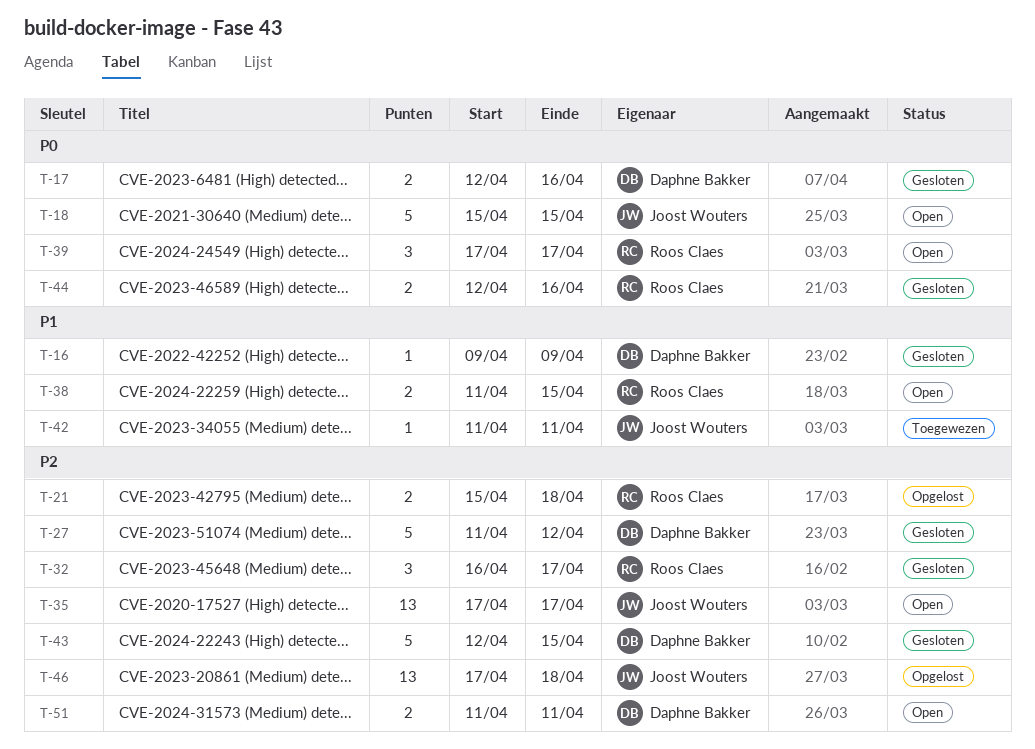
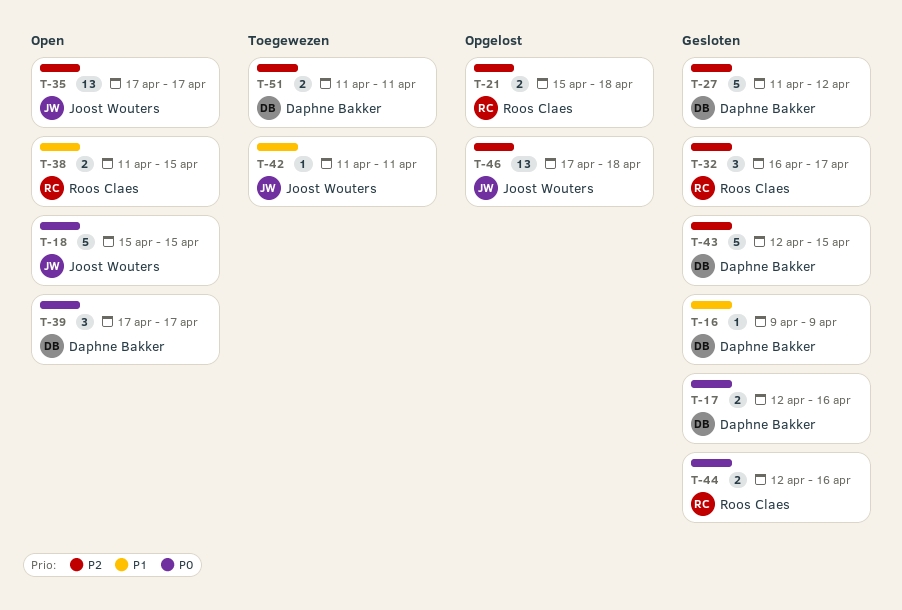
T-39, owner: Roos Claes -> Daphne Bakker
T-51, status: Open -> Toegewezen

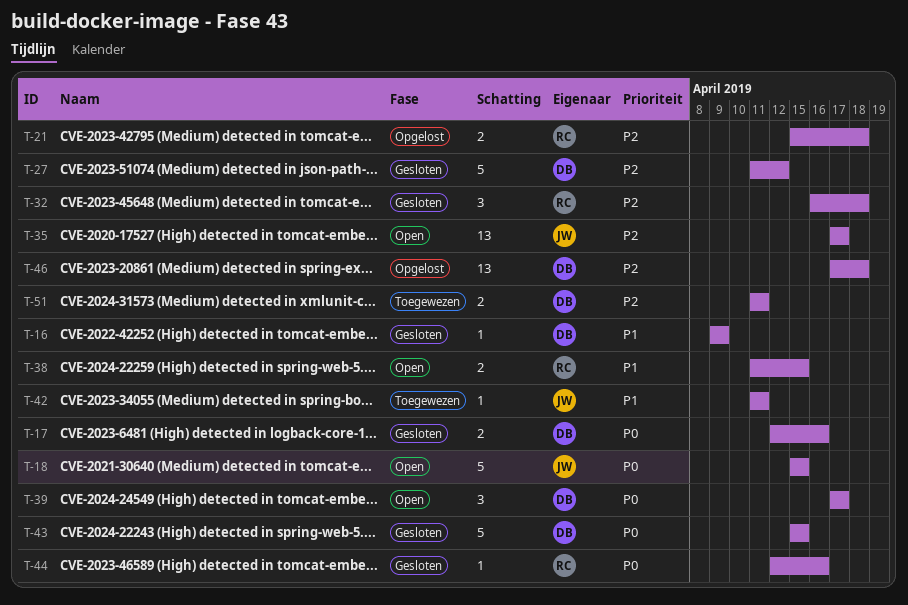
T-32, due: Apr 17 -> Apr 18
T-43, priority: P2 -> P0
T-43, start: Apr 12 -> Apr 15
T-44, estimate: 2 -> 1
T-46, owner: Joost Wouters -> Daphne Bakker

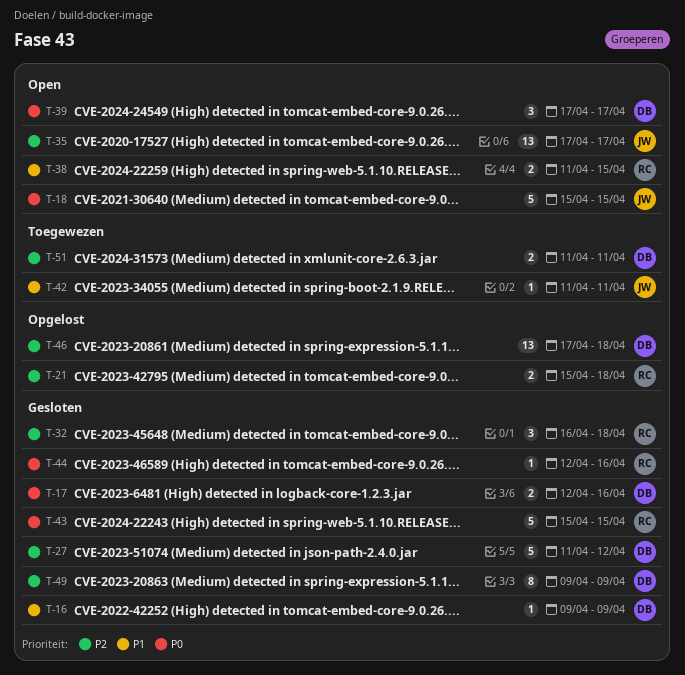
T-43, owner: DB -> RC
T-49: none -> present

